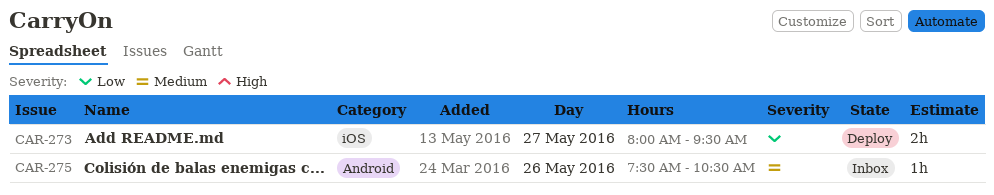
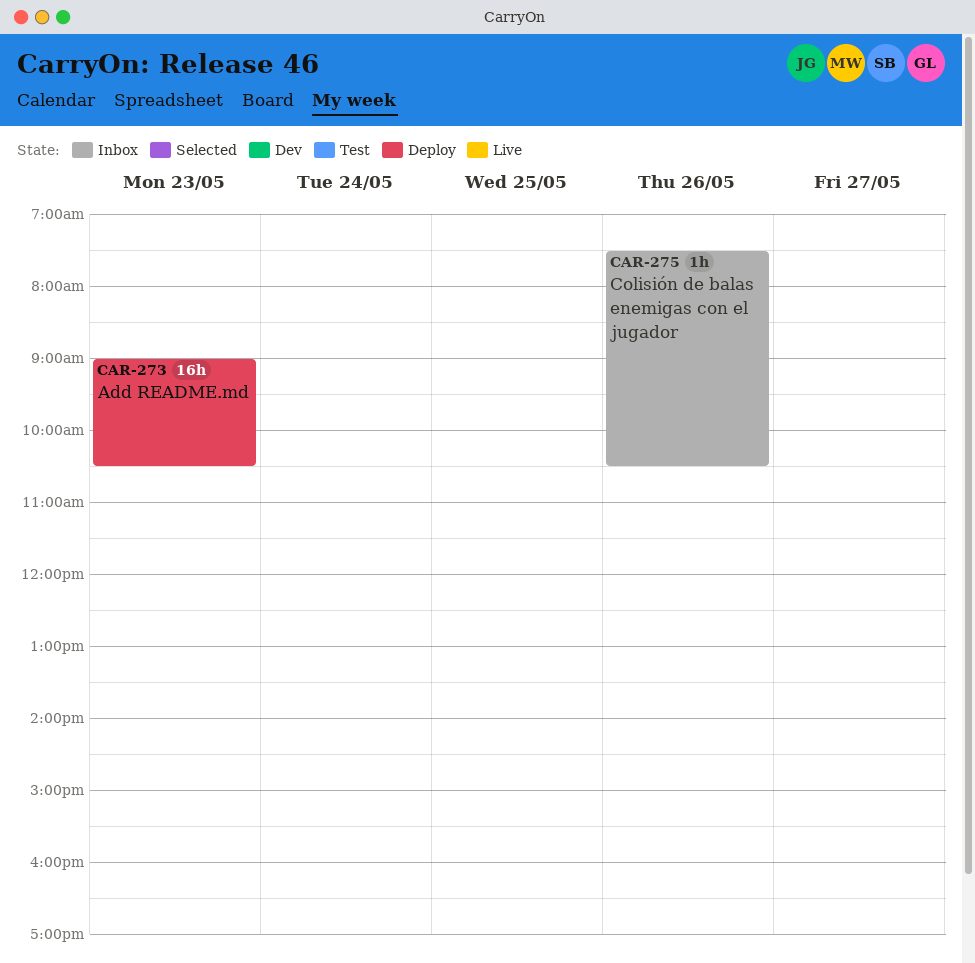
CAR-273, estimate: 2h -> 16h
CAR-273, day: May 27 -> May 23
CAR-273, begins: 08:00 -> 09:00
CAR-273, ends: 09:30 -> 10:30

